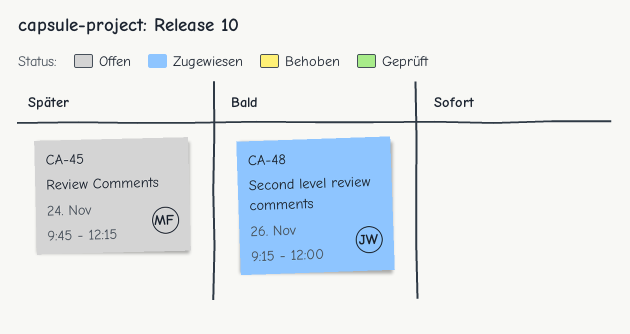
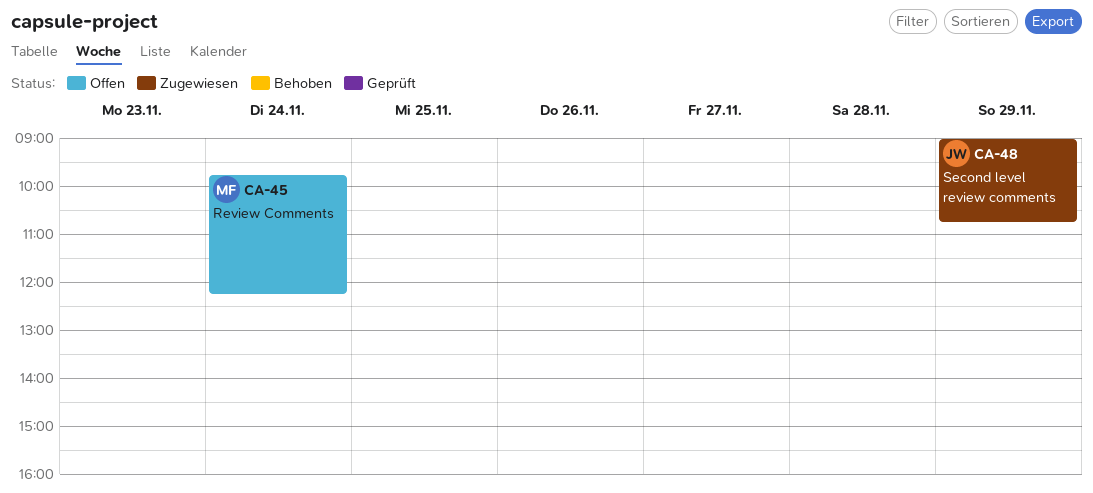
CA-48, day: Nov 26 -> Nov 29
CA-48, begins: 09:15 -> 09:00
CA-48, ends: 12:00 -> 10:45

